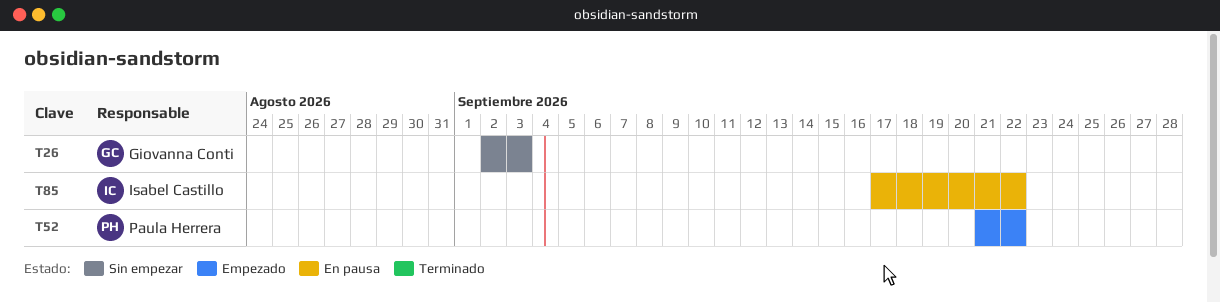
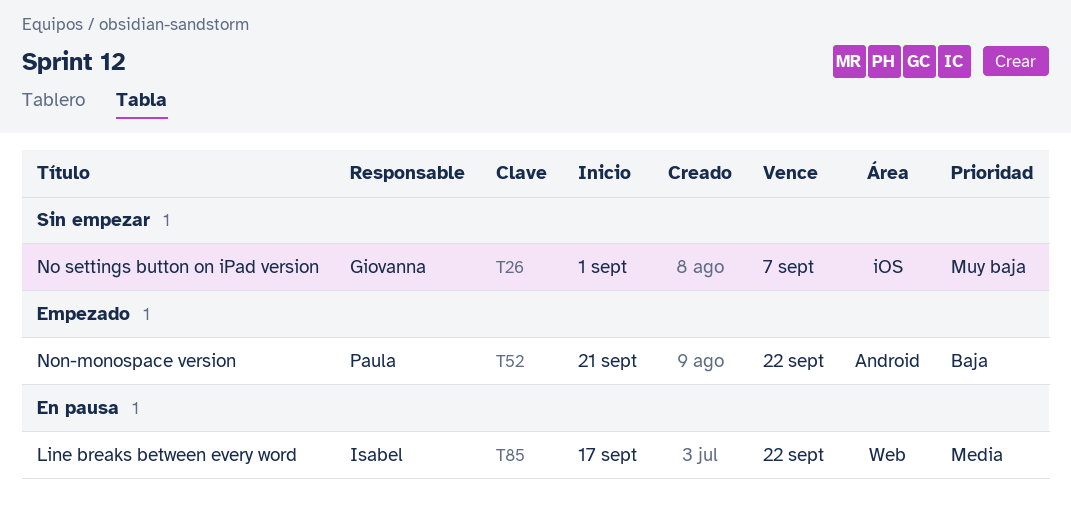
T26, start: Sep 2 -> Sep 1
T26, due: Sep 3 -> Sep 7

